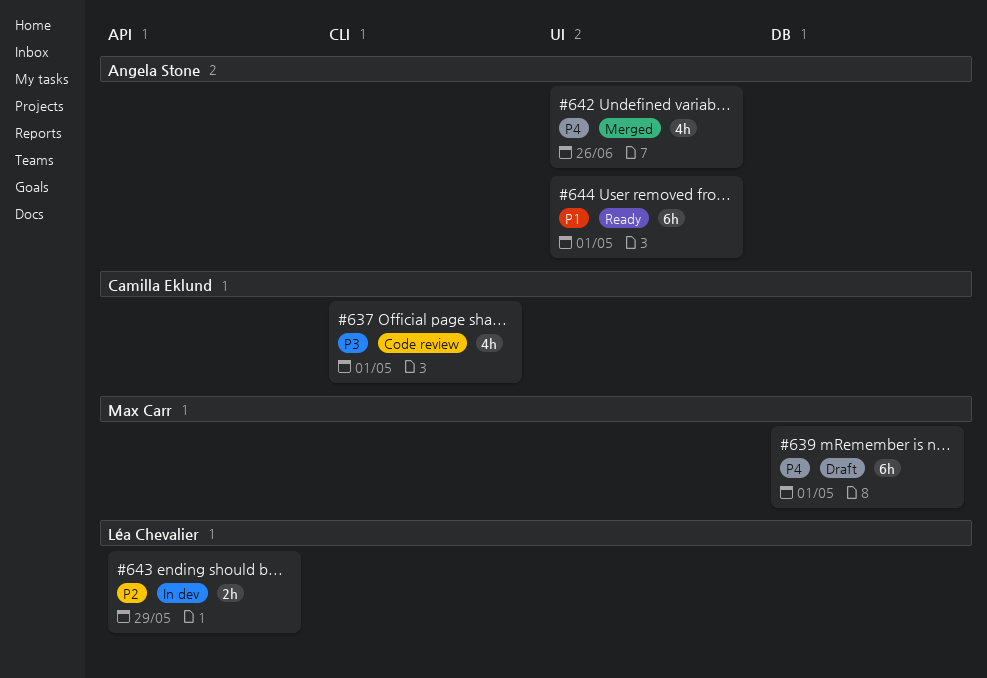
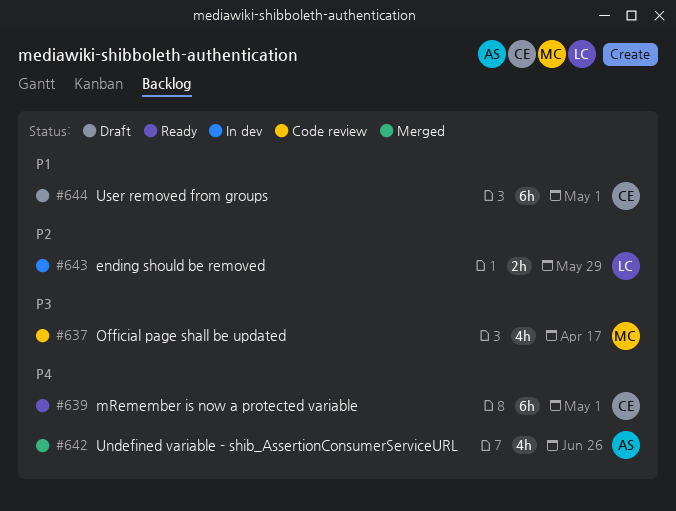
#637, owner: Camilla Eklund -> Max Carr
#637, due: May 1 -> Apr 17
#639, status: Draft -> Ready
#639, owner: Max Carr -> Camilla Eklund
#644, status: Ready -> Draft
#644, owner: Angela Stone -> Camilla Eklund

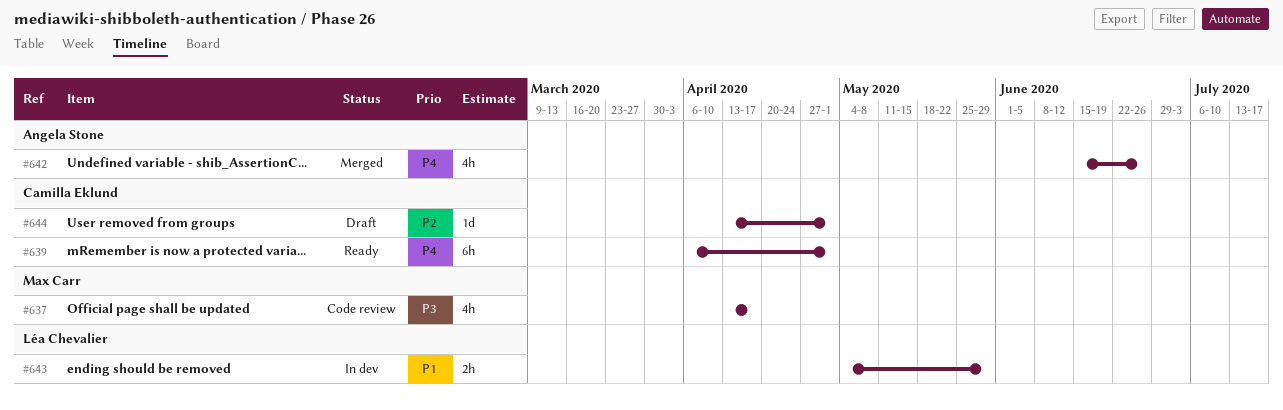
#643, priority: P2 -> P1
#644, priority: P1 -> P2
#644, estimate: 6h -> 1d

